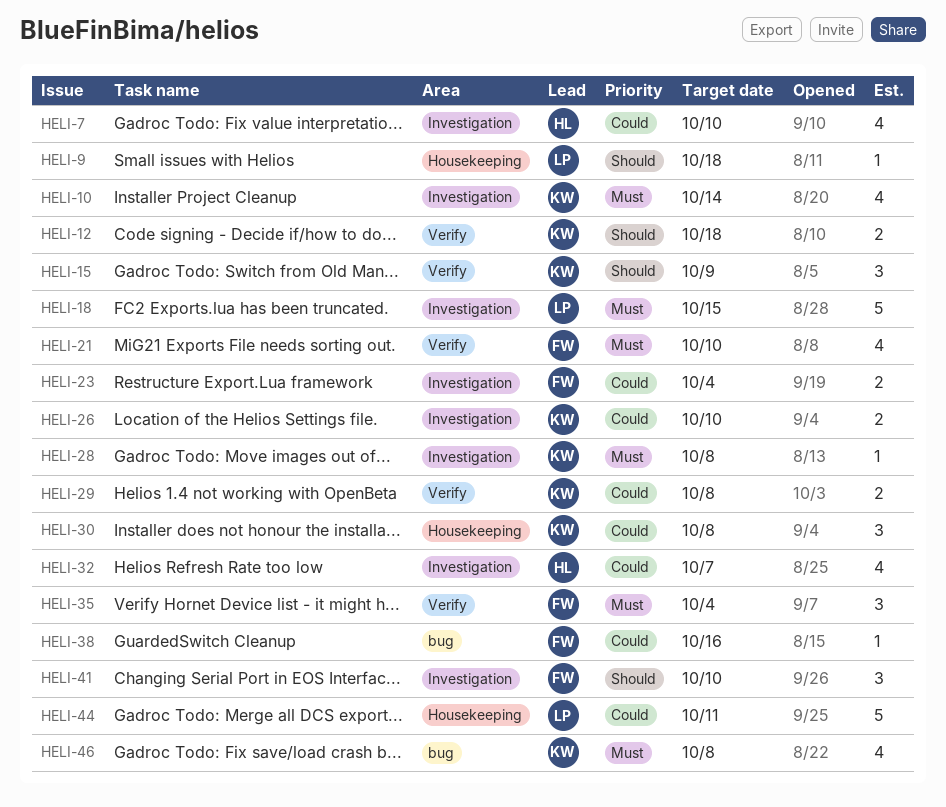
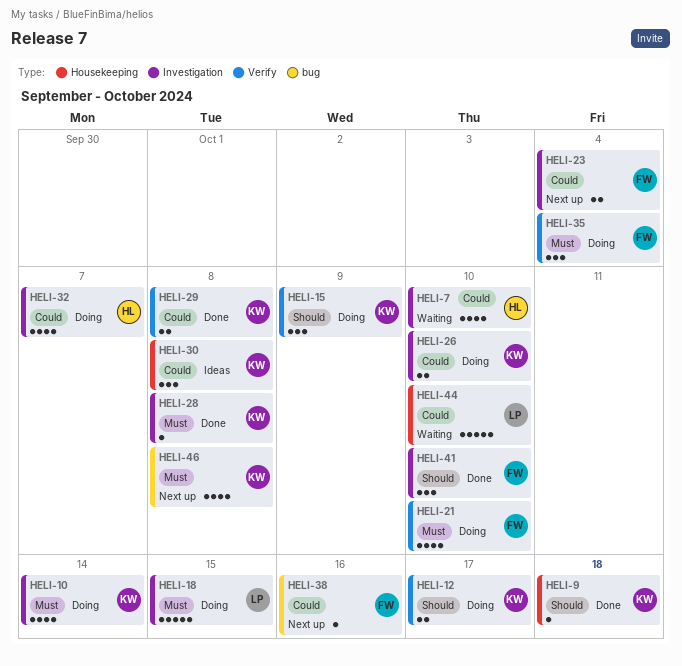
HELI-9, owner: LP -> KW
HELI-12, due: Oct 18 -> Oct 17
HELI-44, due: Oct 11 -> Oct 10

